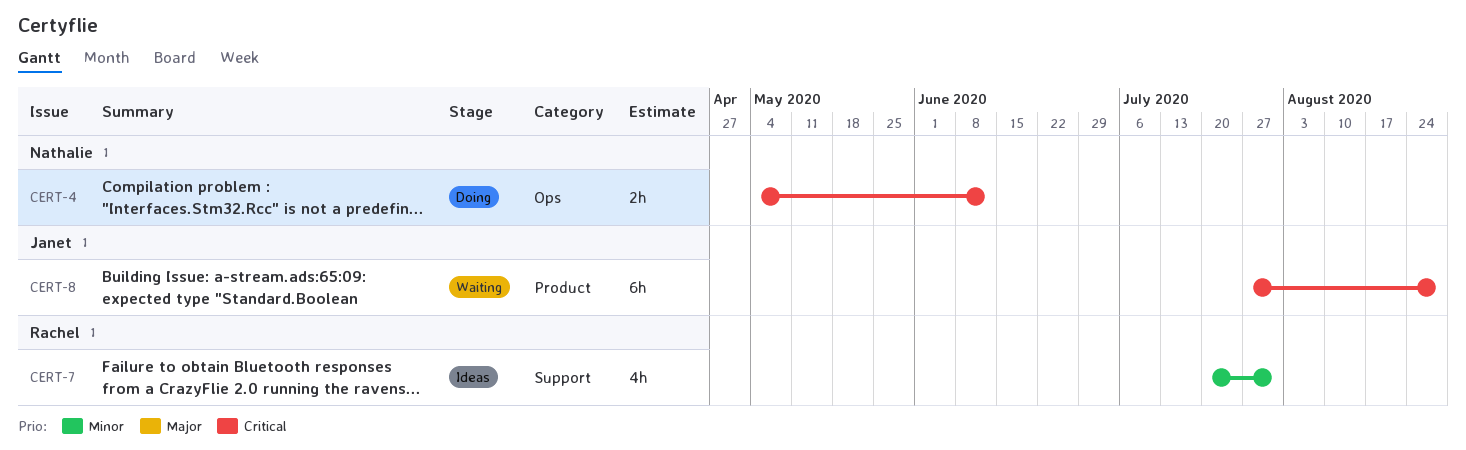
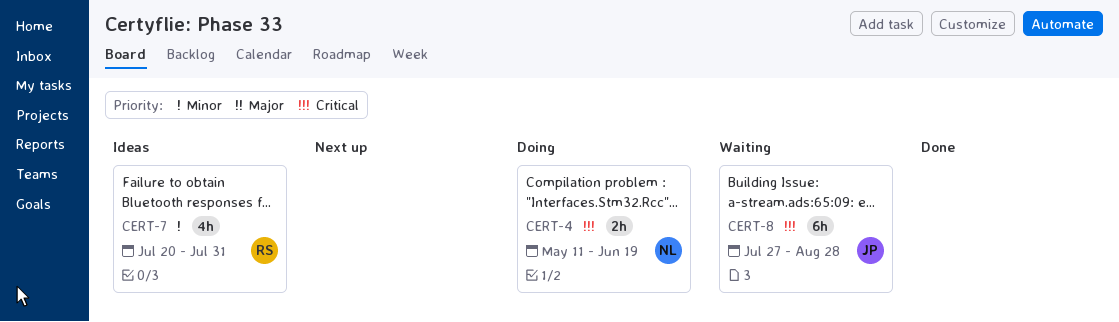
CERT-4, start: May 4 -> May 11
CERT-4, due: Jun 12 -> Jun 19

